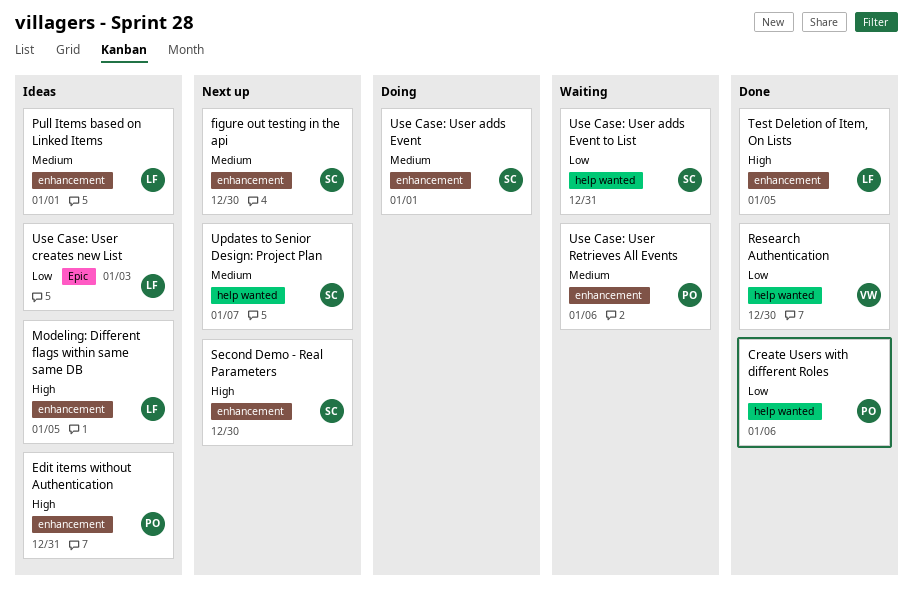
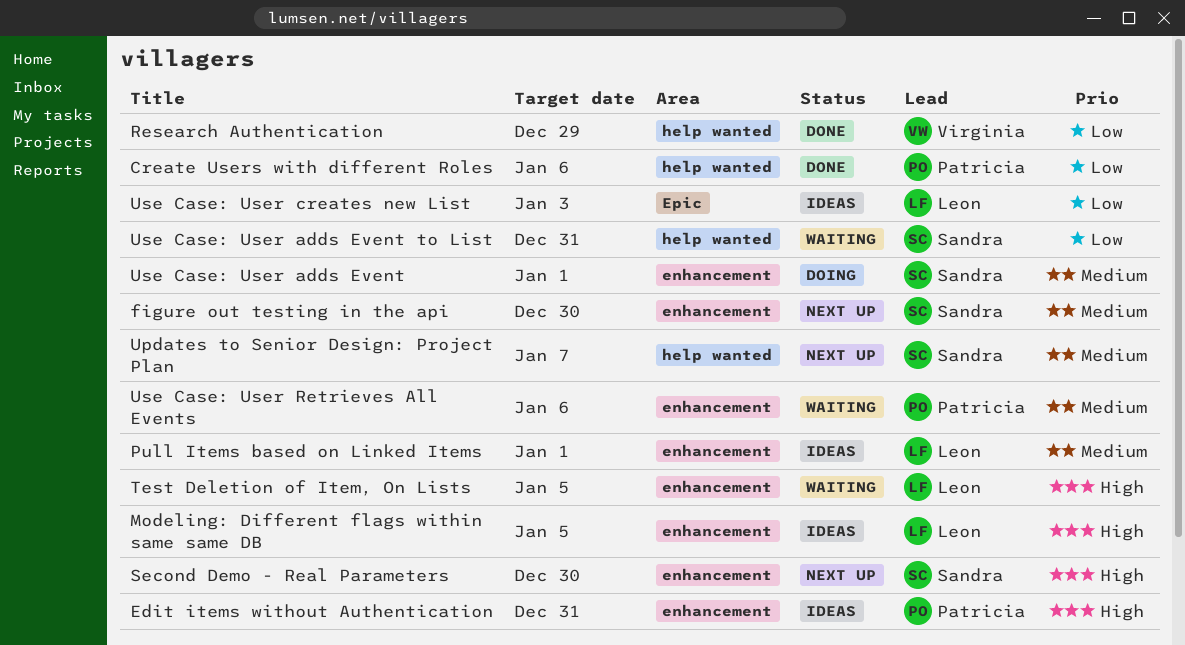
Research Authentication, due: Dec 30 -> Dec 29
Test Deletion of Item, On Lists, status: Done -> Waiting

